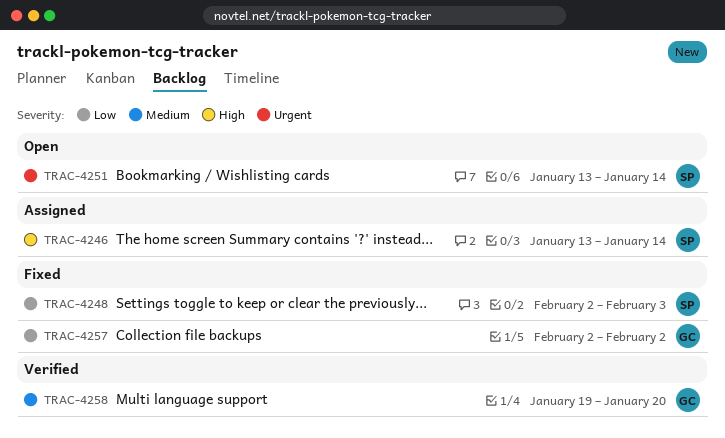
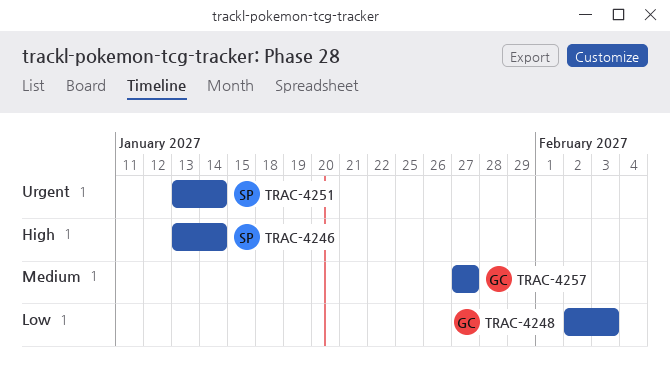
TRAC-4248, owner: SP -> GC
TRAC-4257, priority: Low -> Medium
TRAC-4257, start: Feb 2 -> Jan 27
TRAC-4257, due: Feb 2 -> Jan 27
TRAC-4258: present -> none

